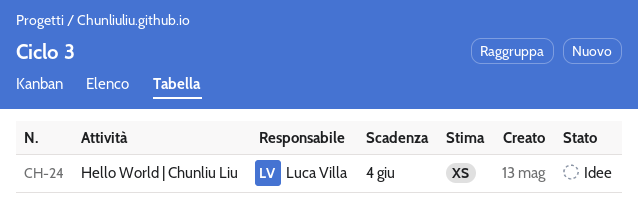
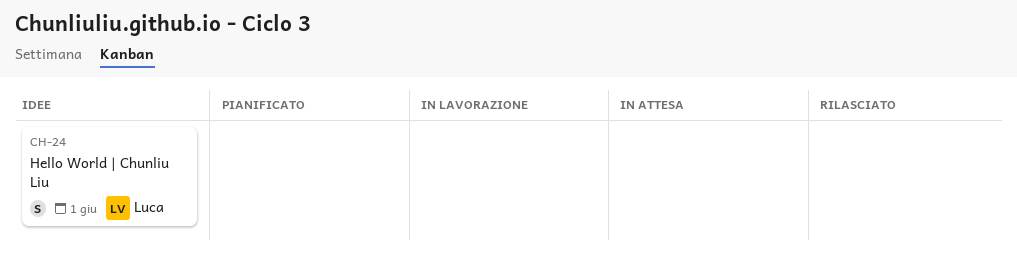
CH-24, estimate: XS -> S
CH-24, due: Jun 4 -> Jun 1

